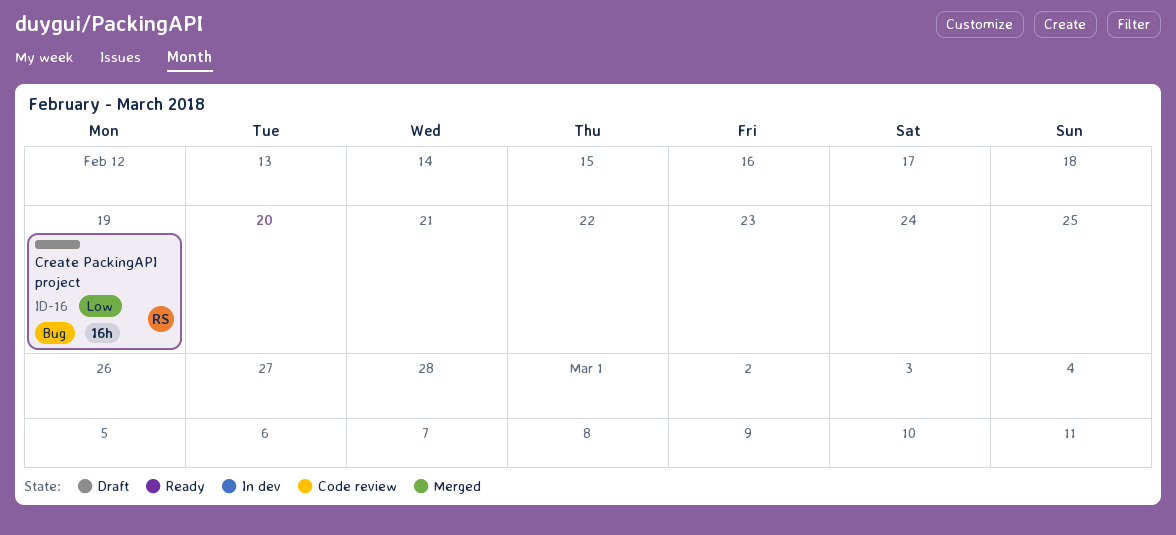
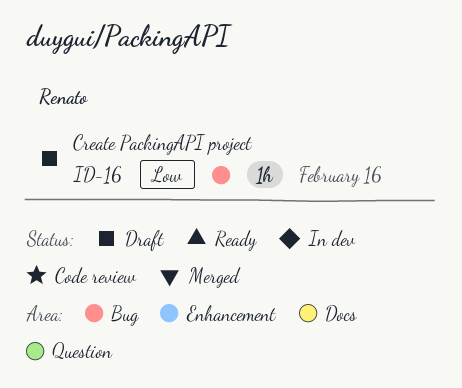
ID-16, estimate: 16h -> 1h
ID-16, due: Feb 19 -> Feb 16

